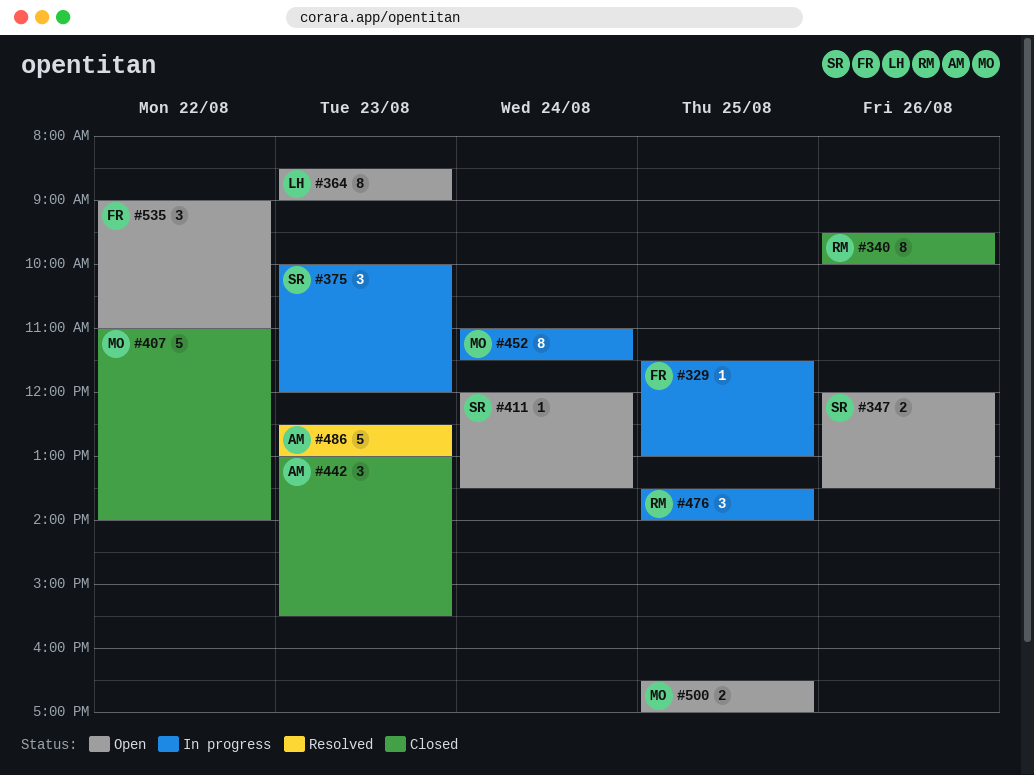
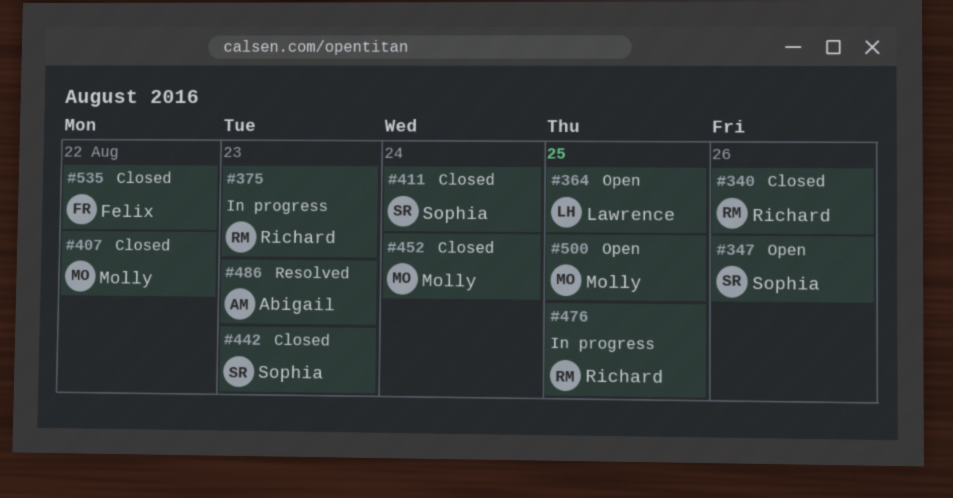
#329: present -> none
#364, day: Aug 23 -> Aug 25
#375, owner: Sophia -> Richard
#411, status: Open -> Closed
#442, owner: Abigail -> Sophia
#452, status: In progress -> Closed
#535, status: Open -> Closed

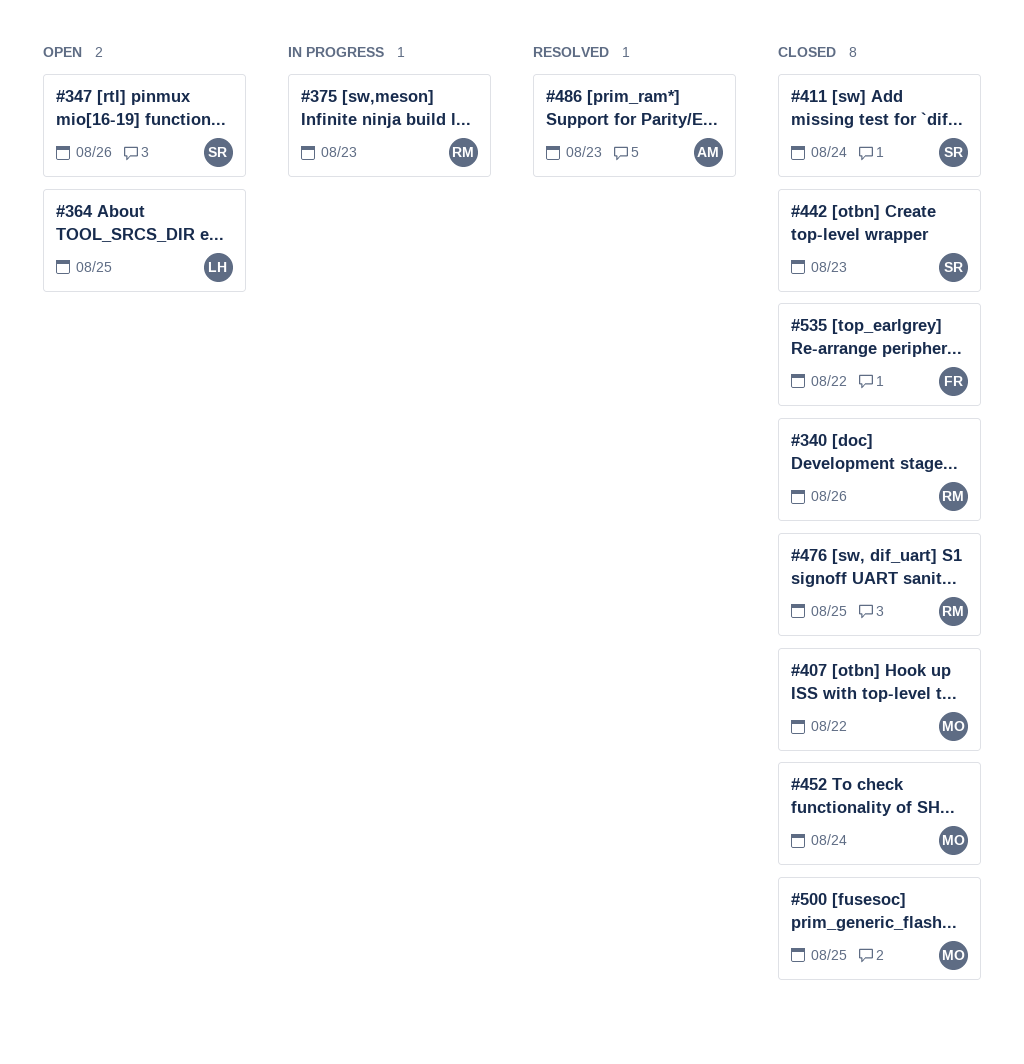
#476, status: In progress -> Closed
#500, status: Open -> Closed

